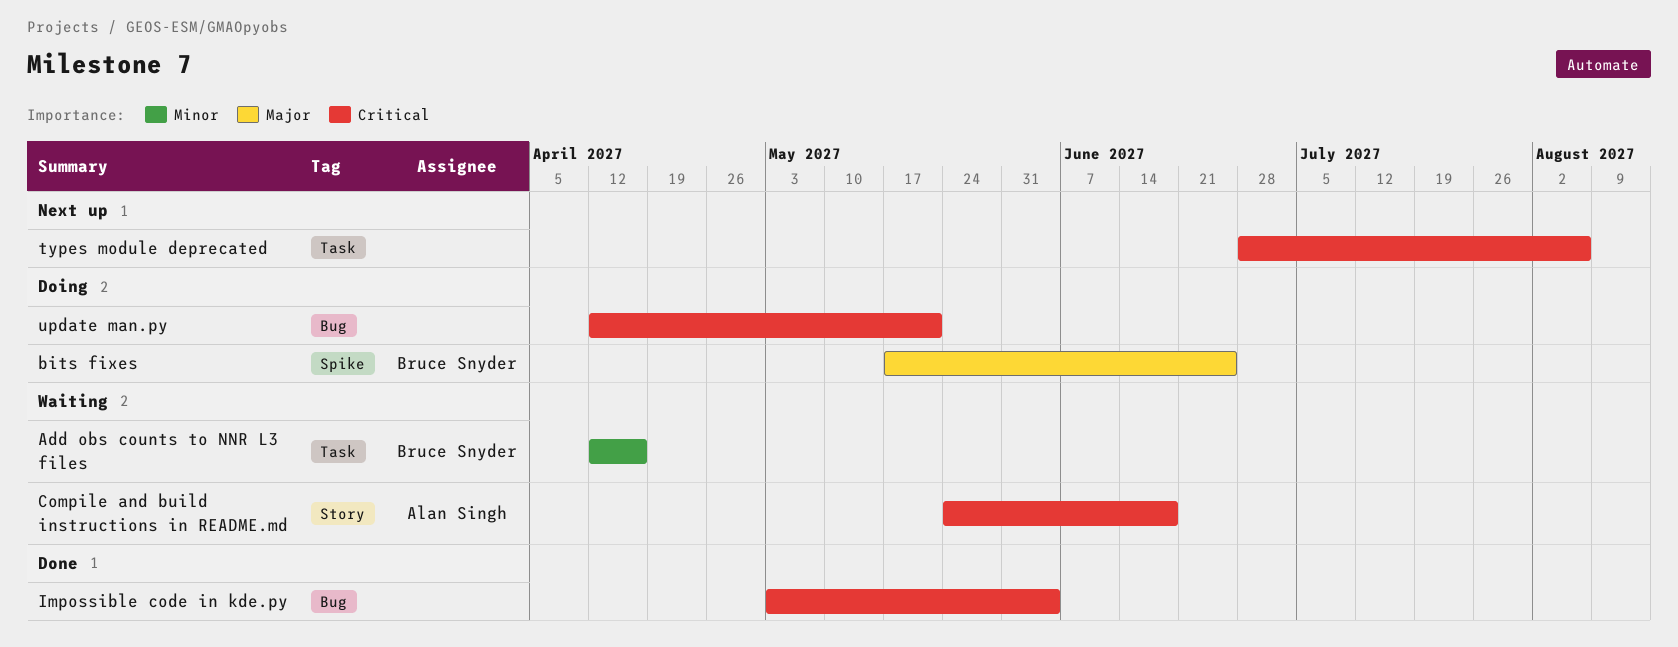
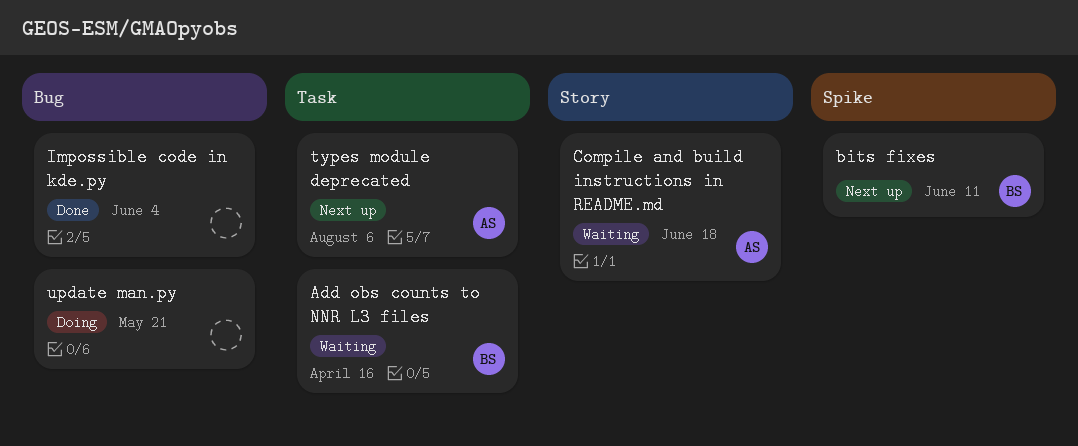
bits fixes, status: Doing -> Next up
bits fixes, due: Jun 25 -> Jun 11
types module deprecated, owner: none -> Alan Singh

